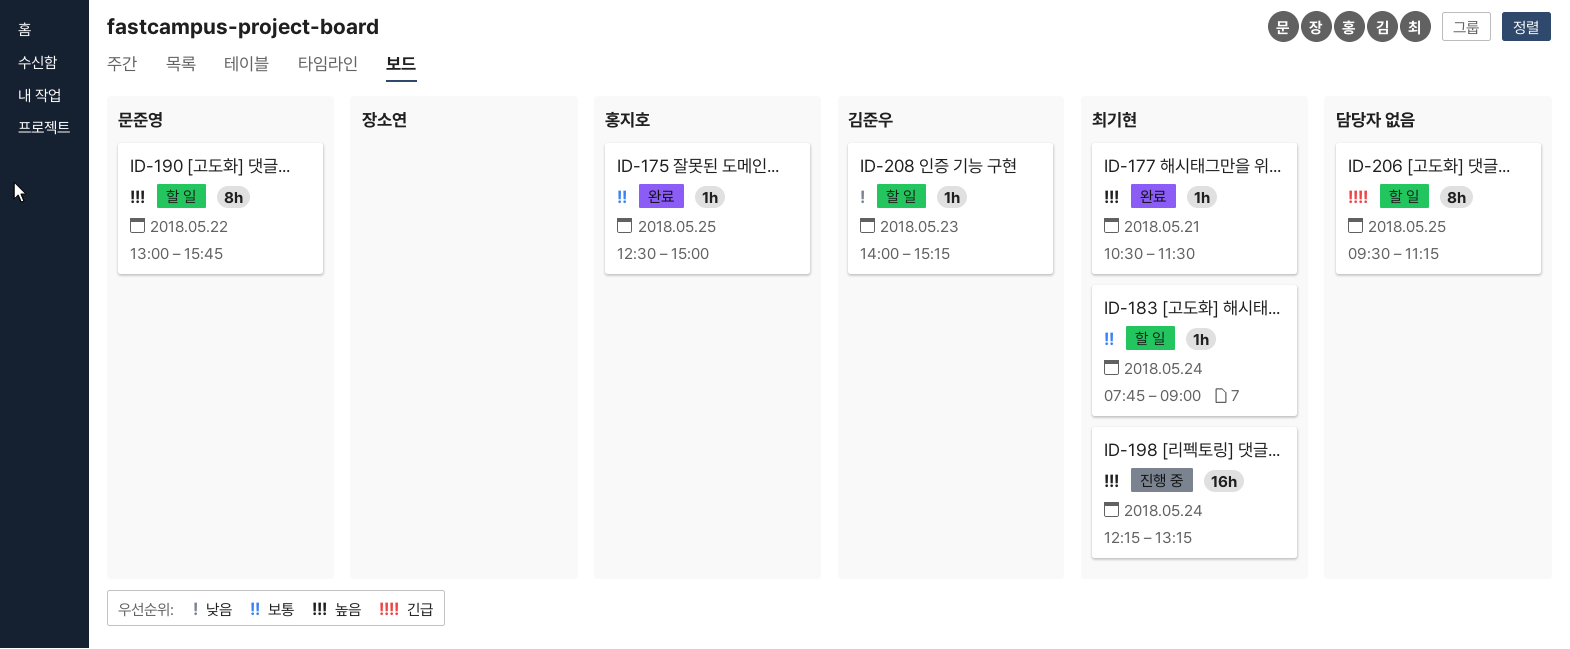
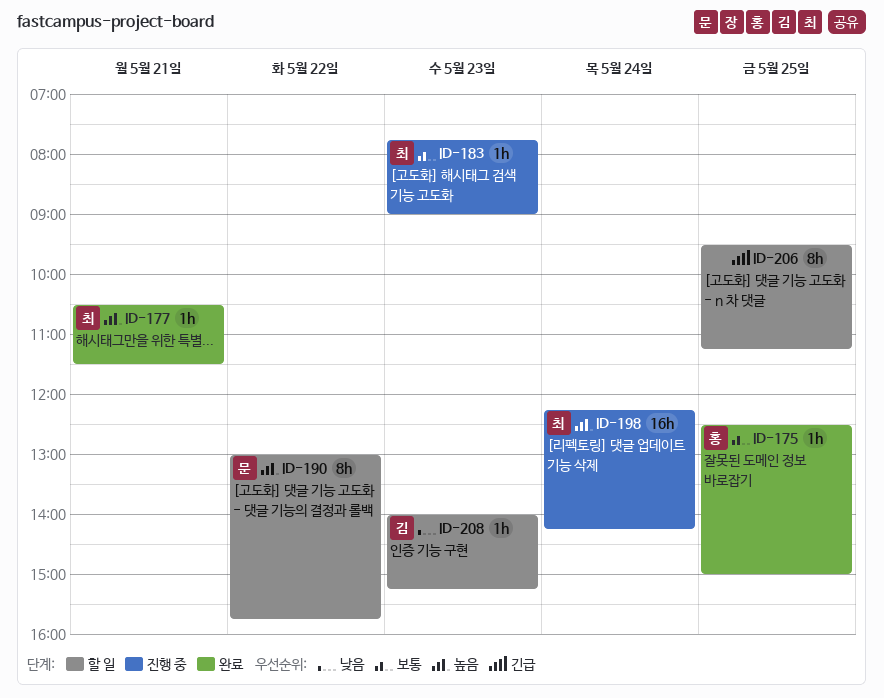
ID-183, status: 할 일 -> 진행 중
ID-183, day: May 24 -> May 23
ID-198, ends: 13:15 -> 14:15

